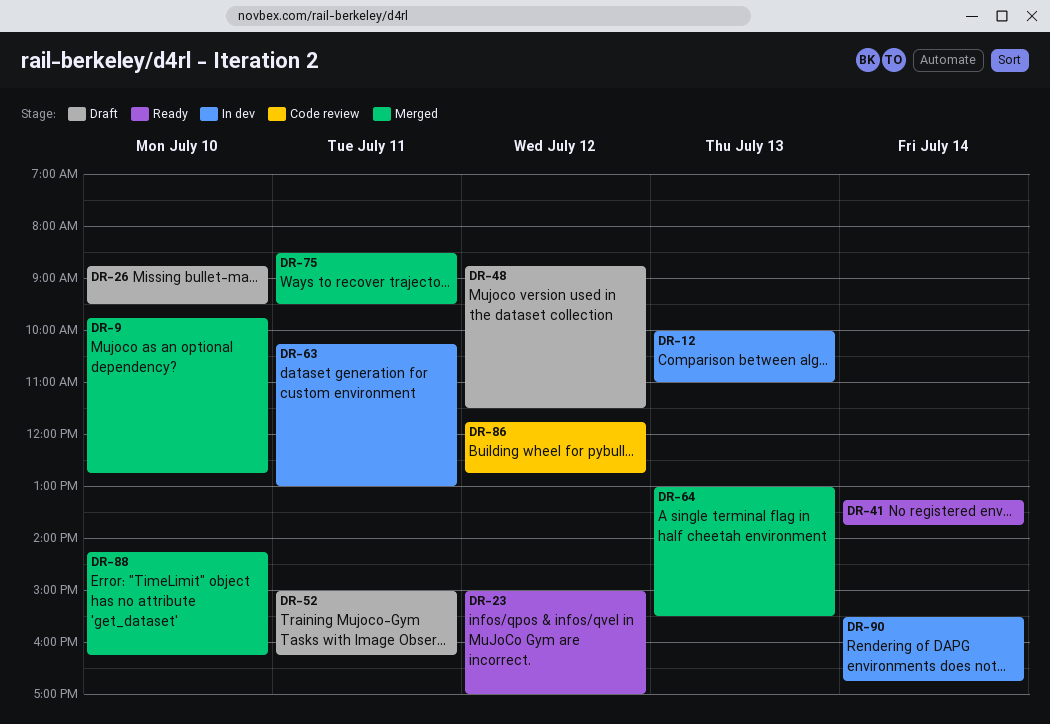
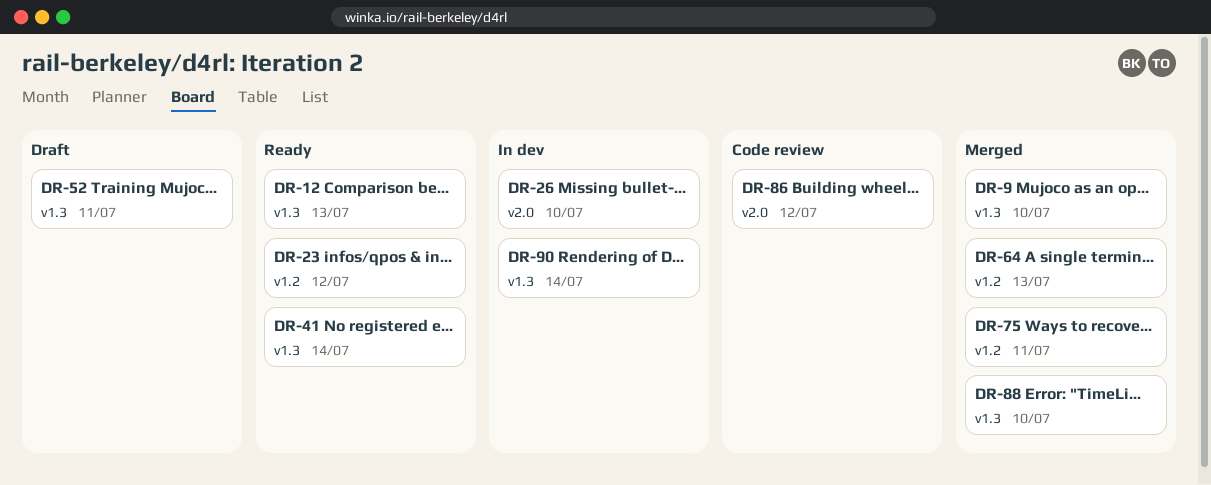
DR-12, status: In dev -> Ready
DR-26, status: Draft -> In dev
DR-48: present -> none
DR-63: present -> none

